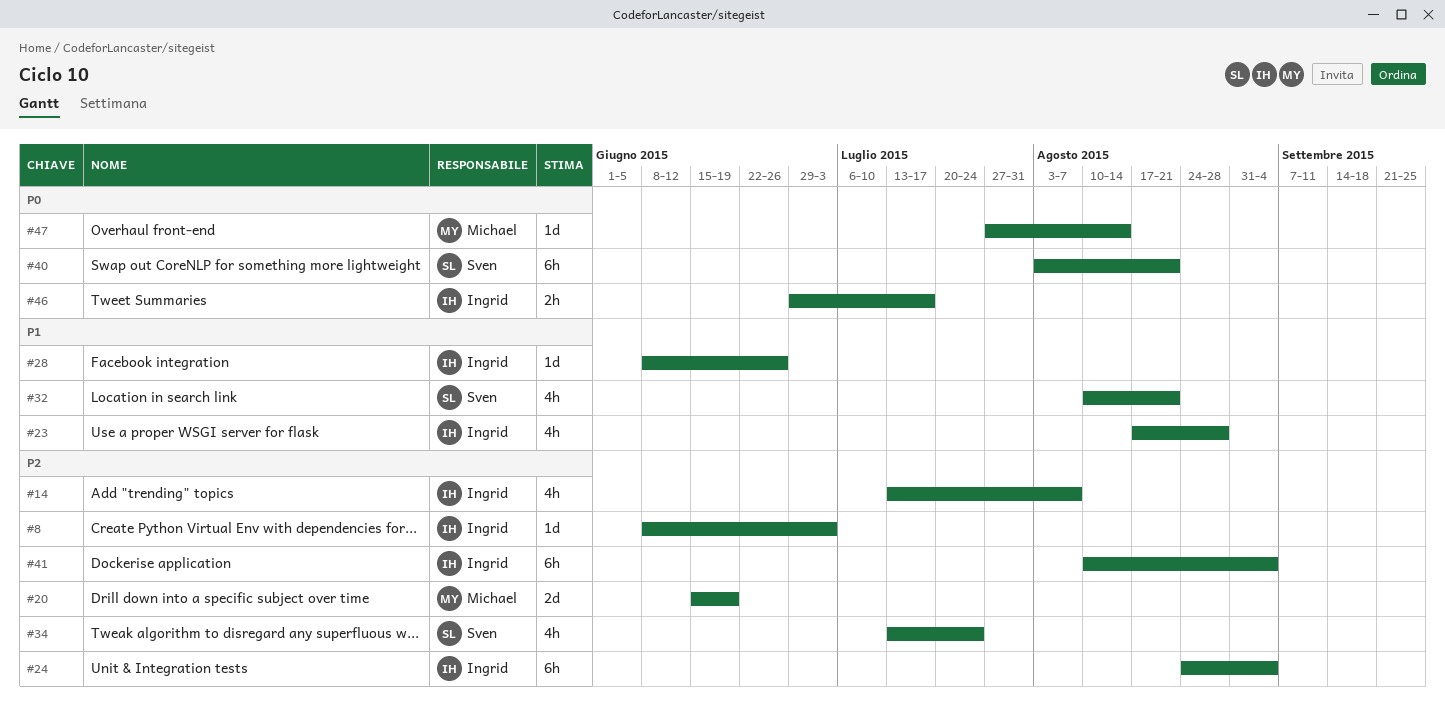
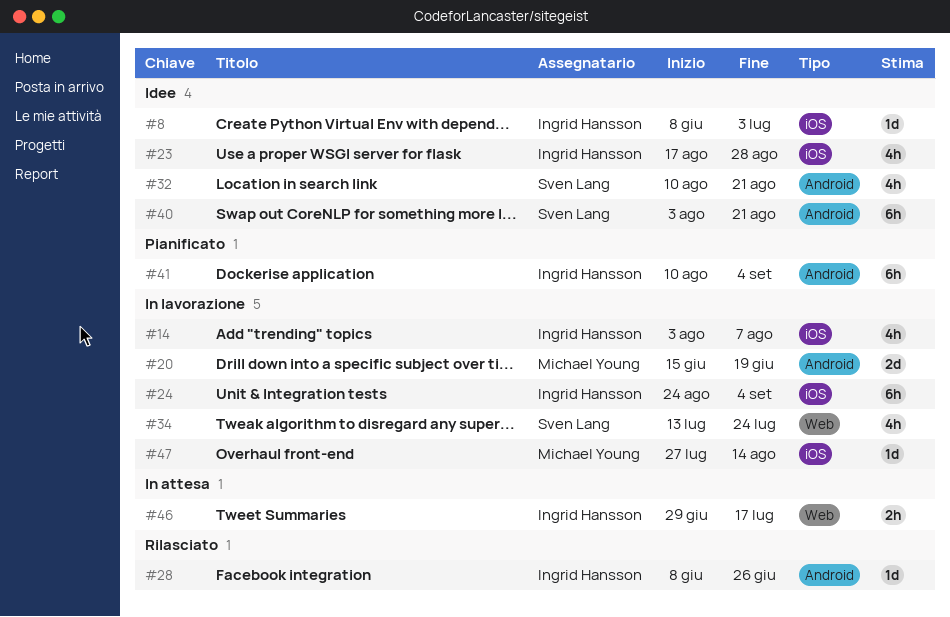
#14, start: Jul 13 -> Aug 3

